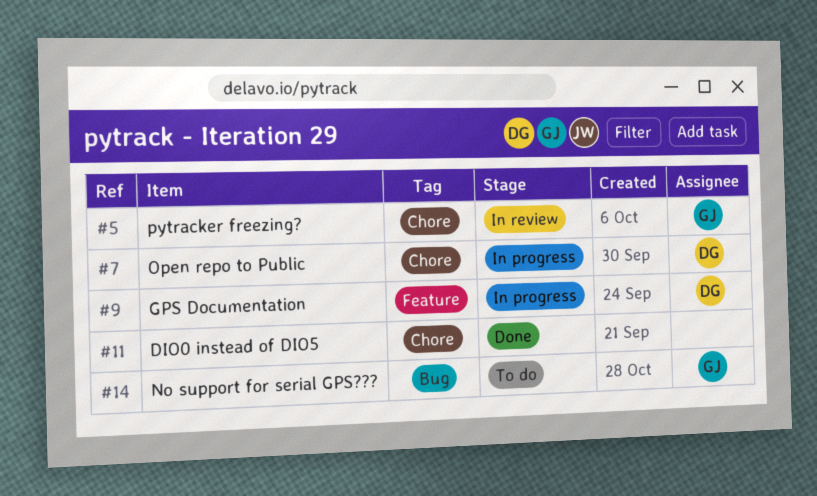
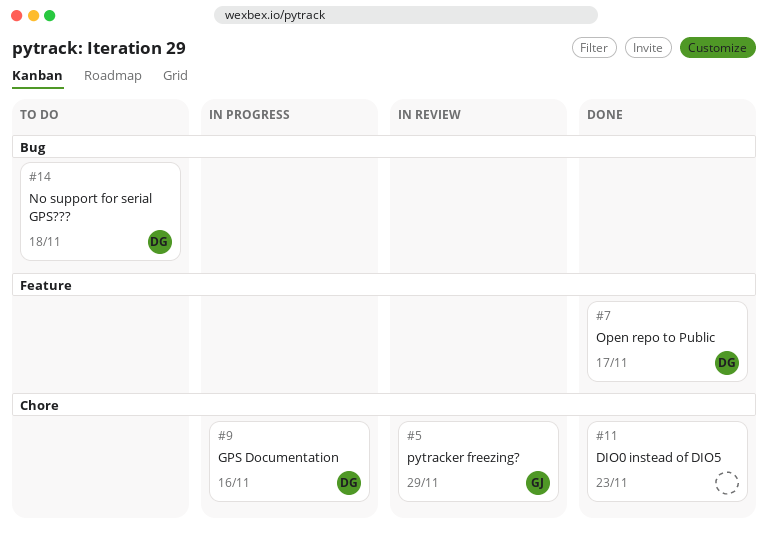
#7, status: In progress -> Done
#7, label: Chore -> Feature
#9, label: Feature -> Chore
#14, owner: GJ -> DG

